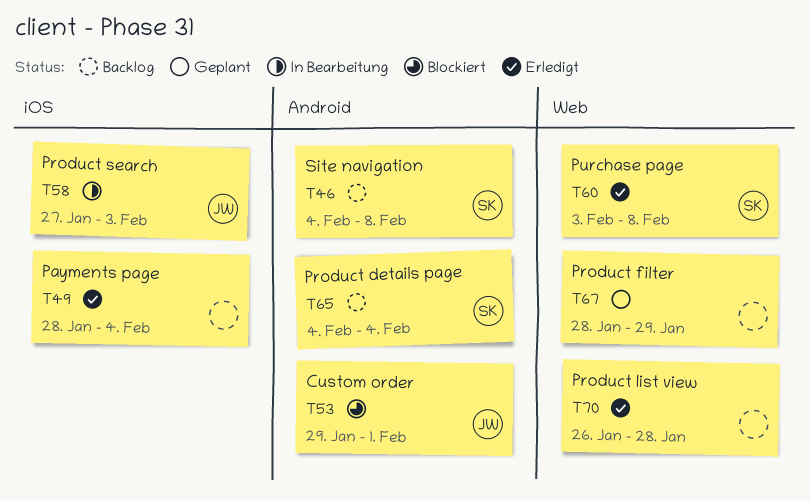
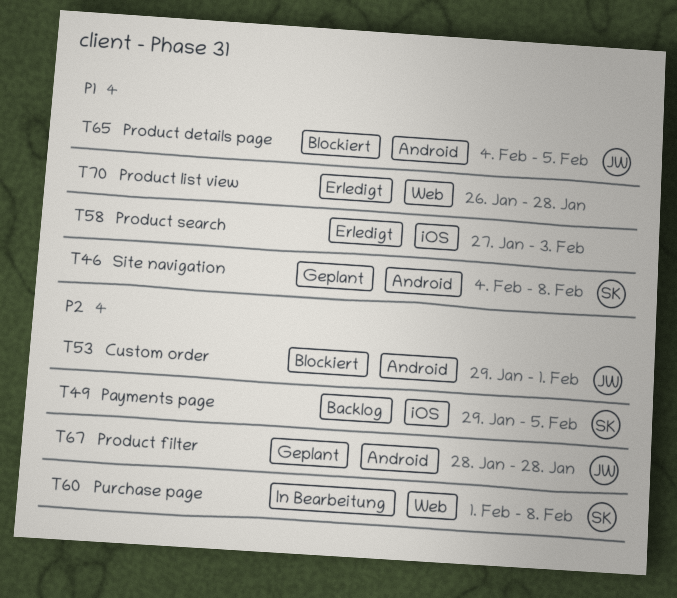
T46, status: Backlog -> Geplant
T49, status: Erledigt -> Backlog
T49, owner: none -> SK
T49, start: Jan 28 -> Jan 29
T49, due: Feb 4 -> Feb 5
T58, status: In Bearbeitung -> Erledigt
T58, owner: JW -> none
T60, status: Erledigt -> In Bearbeitung
T60, start: Feb 3 -> Feb 1
T65, status: Backlog -> Blockiert
T65, owner: SK -> JW
T65, due: Feb 4 -> Feb 5
T67, owner: none -> JW
T67, label: Web -> Android
T67, due: Jan 29 -> Jan 28

